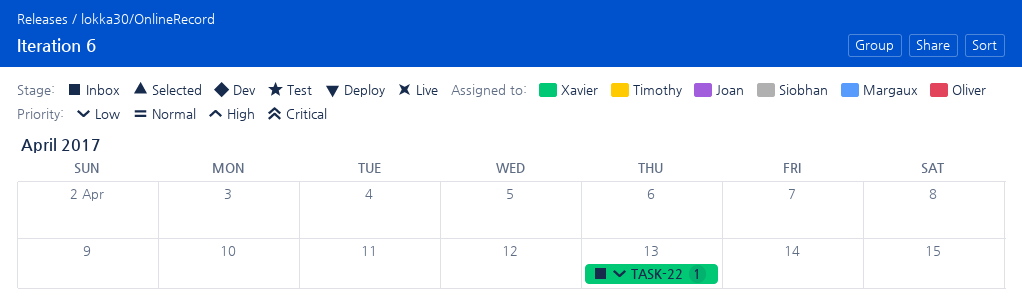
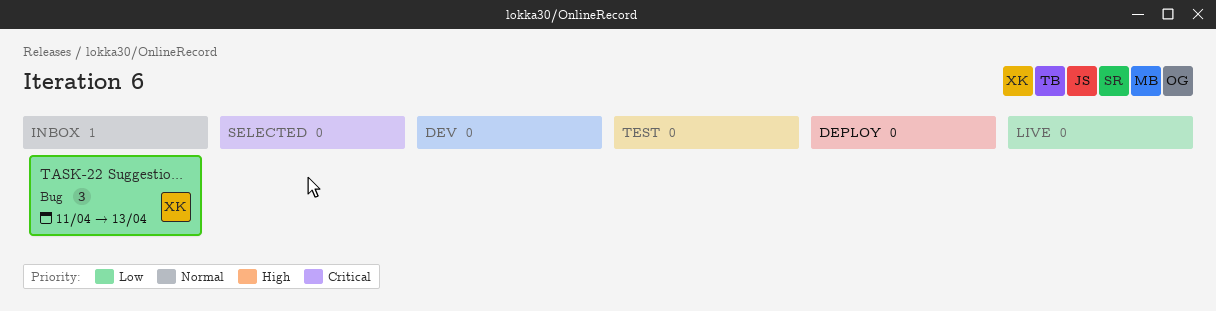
TASK-22, estimate: 1 -> 3
TASK-22, start: Apr 13 -> Apr 11

